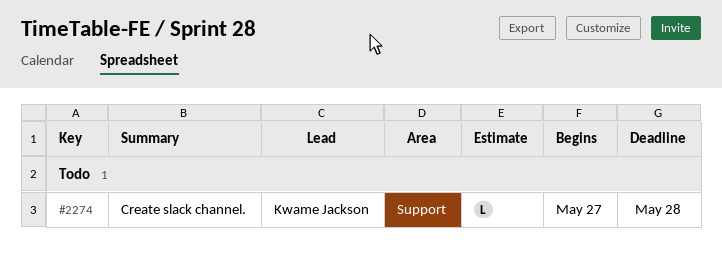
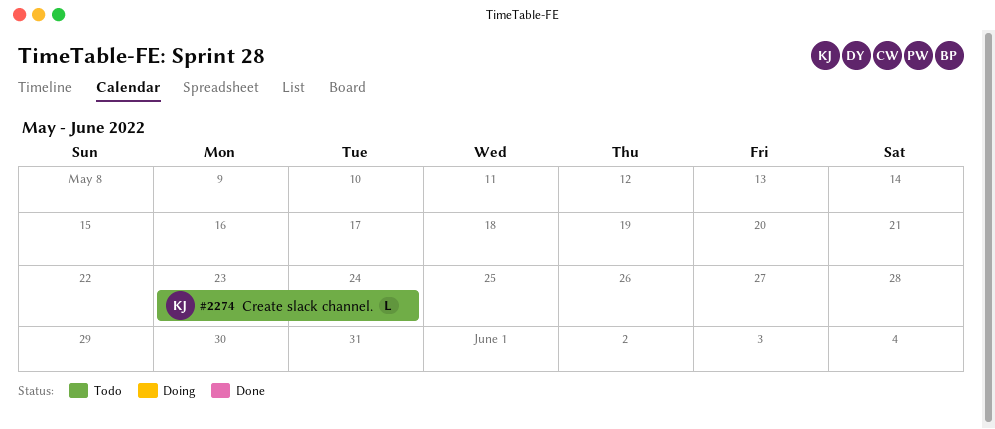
#2274, start: May 27 -> May 23
#2274, due: May 28 -> May 24

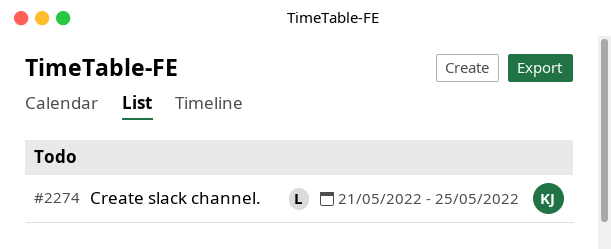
#2274, start: May 23 -> May 21
#2274, due: May 24 -> May 25

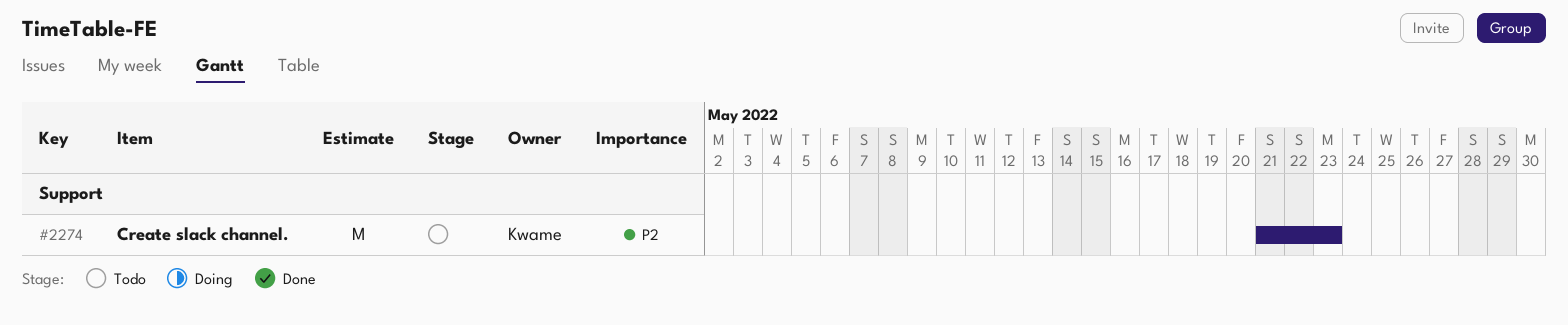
#2274, estimate: L -> M
#2274, due: May 25 -> May 23

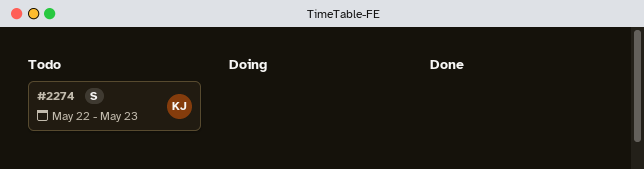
#2274, estimate: M -> S
#2274, start: May 21 -> May 22

